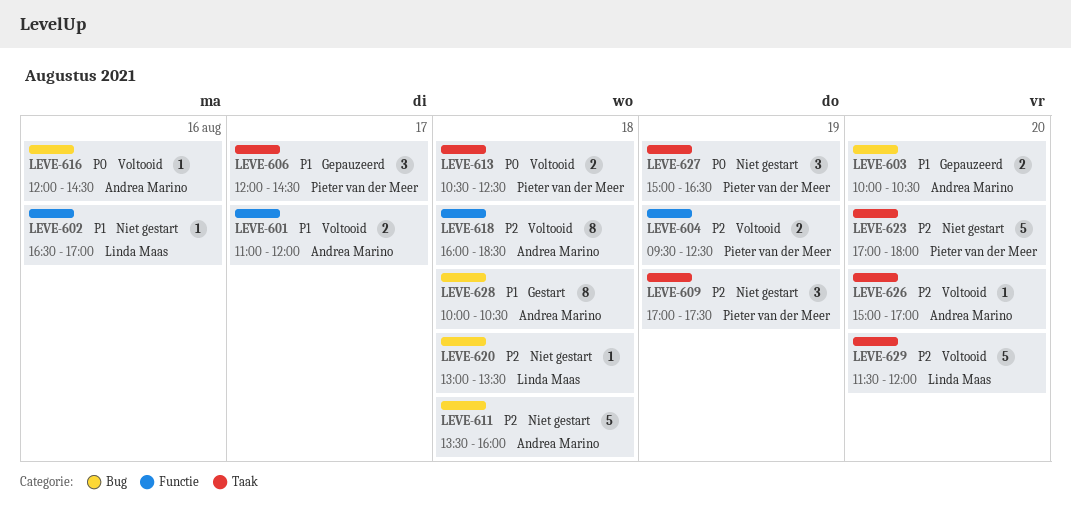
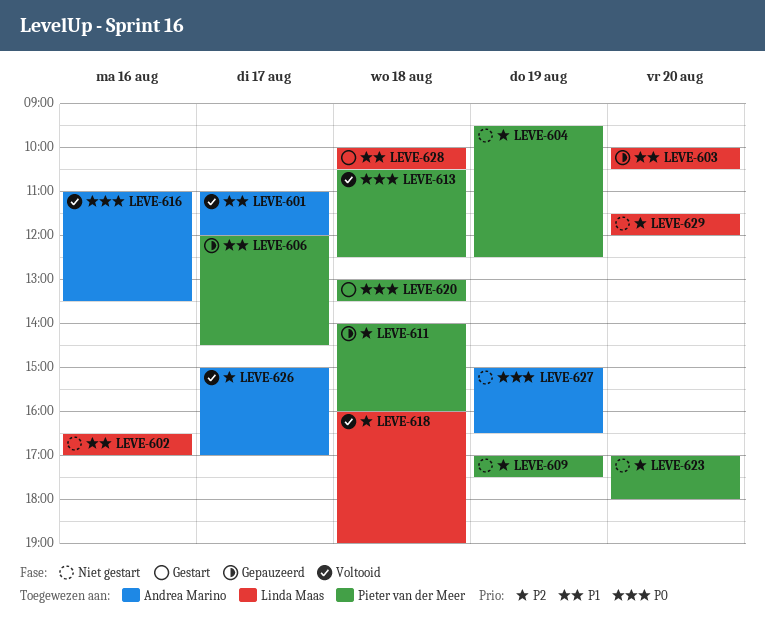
LEVE-603, owner: Andrea Marino -> Linda Maas
LEVE-604, status: Voltooid -> Niet gestart
LEVE-611, status: Niet gestart -> Gepauzeerd
LEVE-611, owner: Andrea Marino -> Pieter van der Meer
LEVE-611, begins: 13:30 -> 14:00
LEVE-616, begins: 12:00 -> 11:00
LEVE-616, ends: 14:30 -> 13:30
LEVE-618, owner: Andrea Marino -> Linda Maas
LEVE-618, ends: 18:30 -> 19:00
LEVE-620, status: Niet gestart -> Gestart
LEVE-620, owner: Linda Maas -> Pieter van der Meer
LEVE-620, priority: P2 -> P0
LEVE-626, day: Aug 20 -> Aug 17
LEVE-627, owner: Pieter van der Meer -> Andrea Marino
LEVE-628, owner: Andrea Marino -> Linda Maas
LEVE-629, status: Voltooid -> Niet gestart

